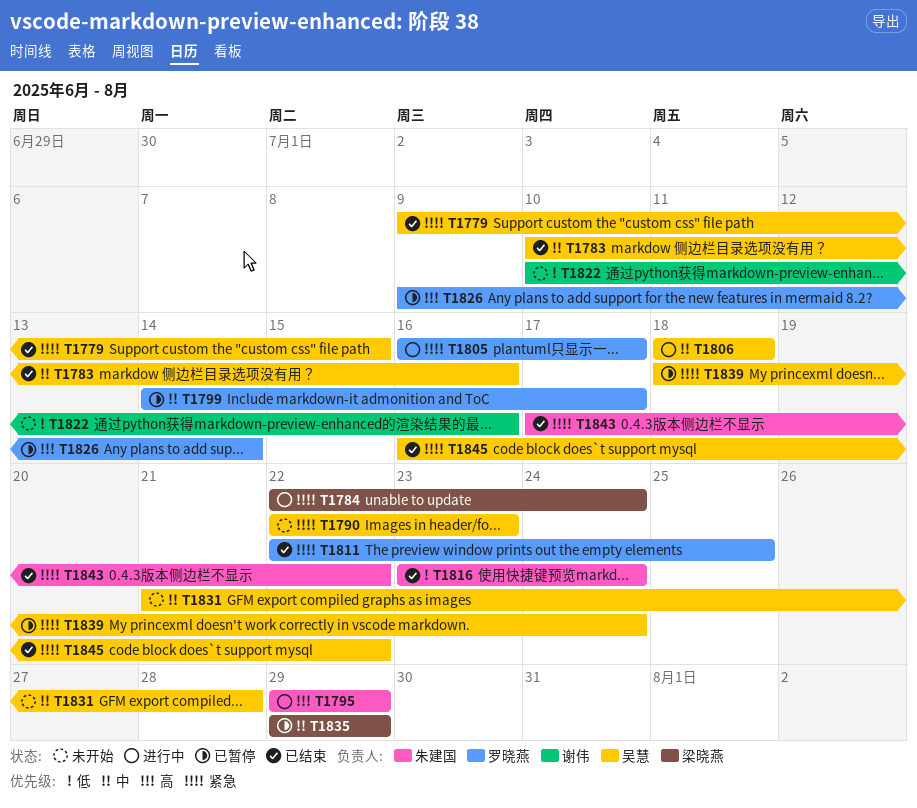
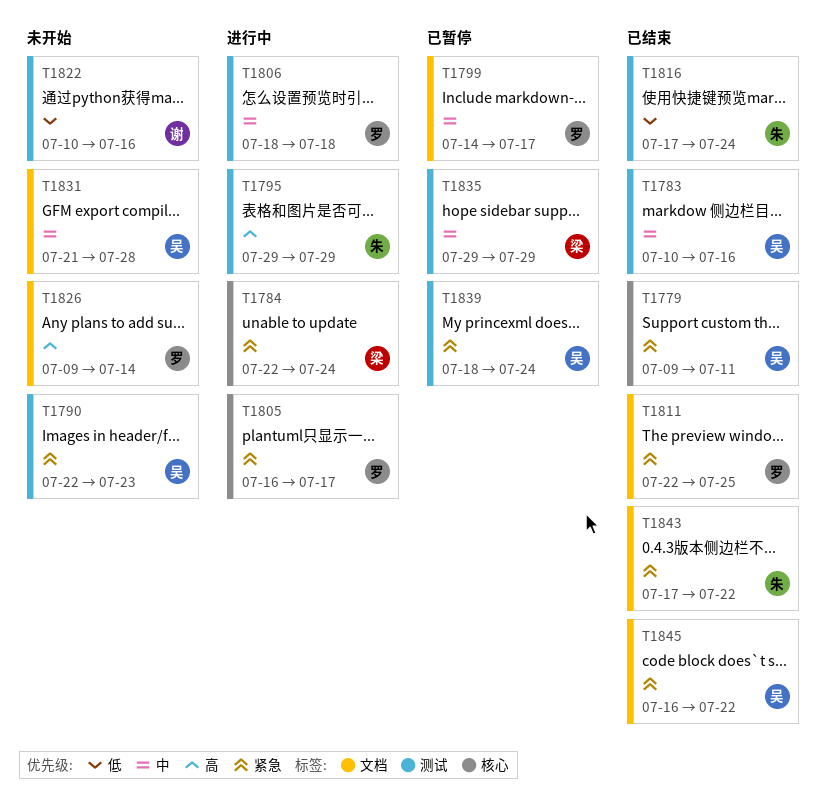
T1779, due: Jul 15 -> Jul 11
T1806, owner: 吴慧 -> 罗晓燕
T1816, start: Jul 23 -> Jul 17
T1826, status: 已暂停 -> 未开始

